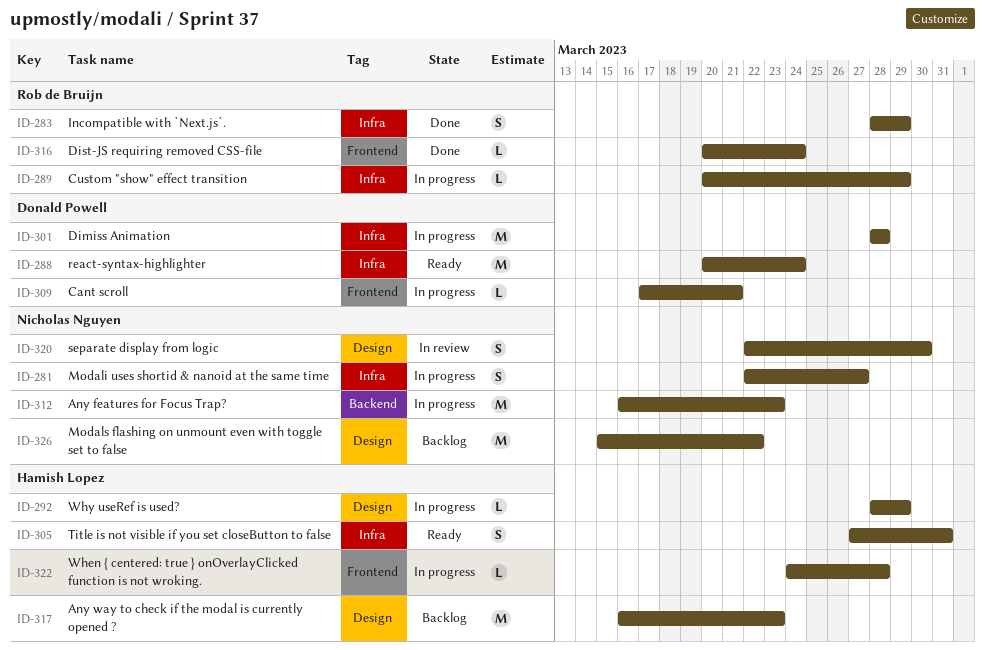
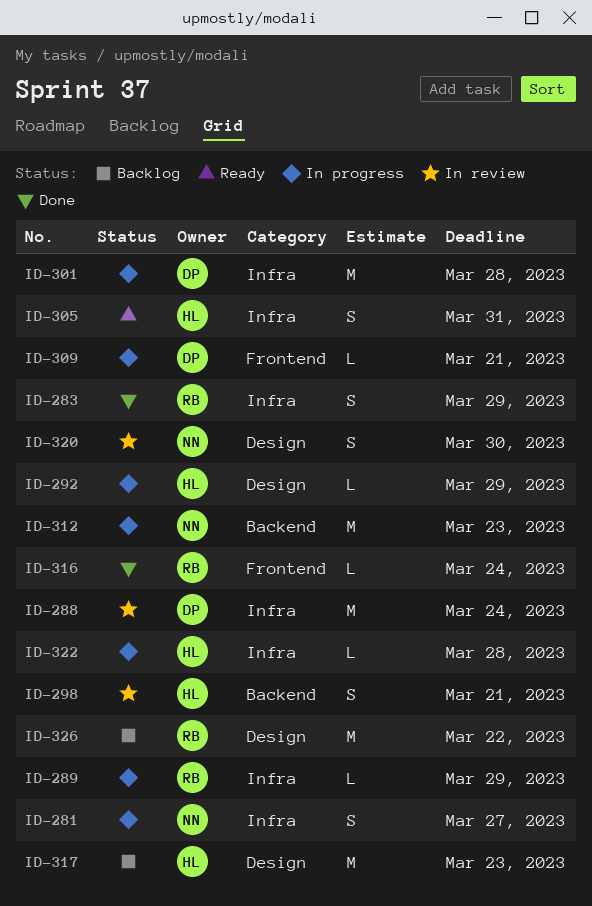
ID-288, status: Ready -> In review
ID-298: none -> present
ID-322, label: Frontend -> Infra
ID-326, owner: Nicholas Nguyen -> Rob de Bruijn

